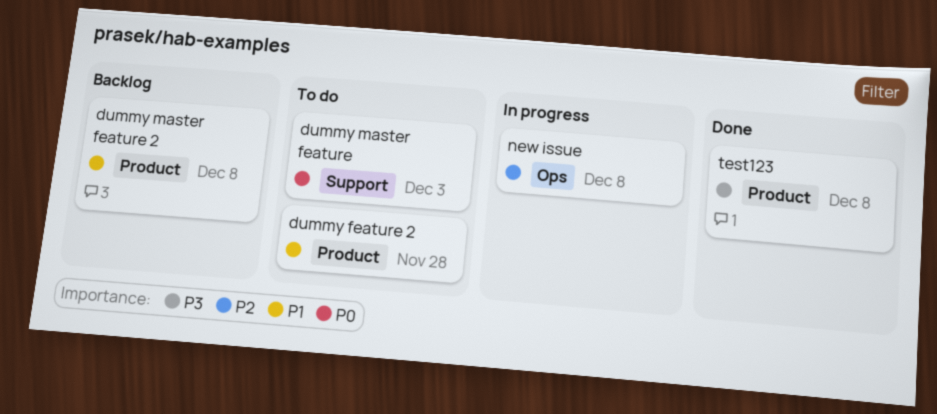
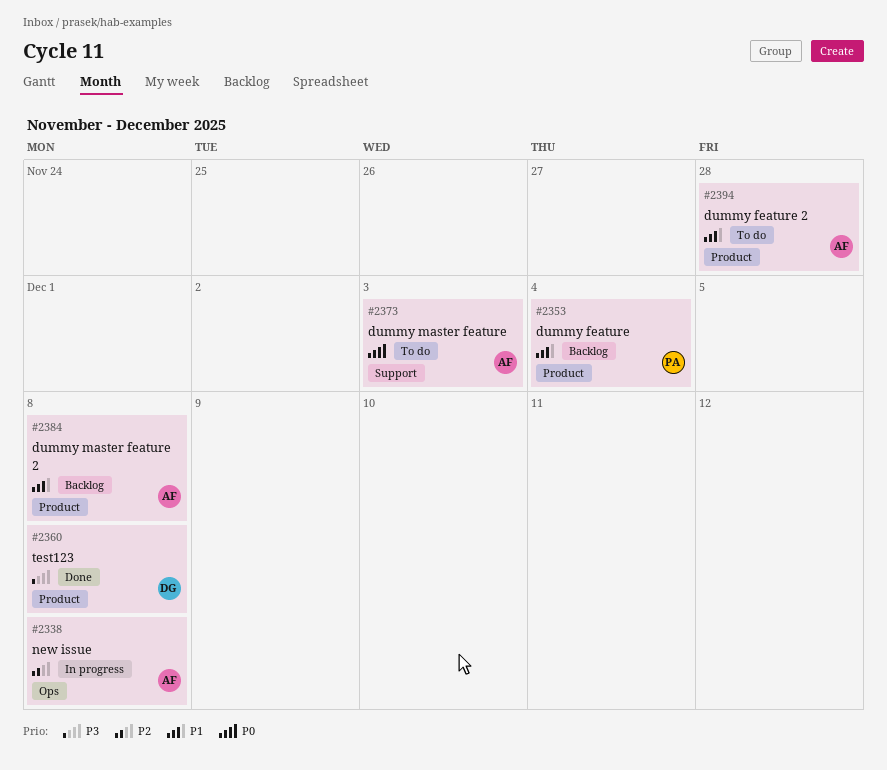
dummy feature: none -> present

